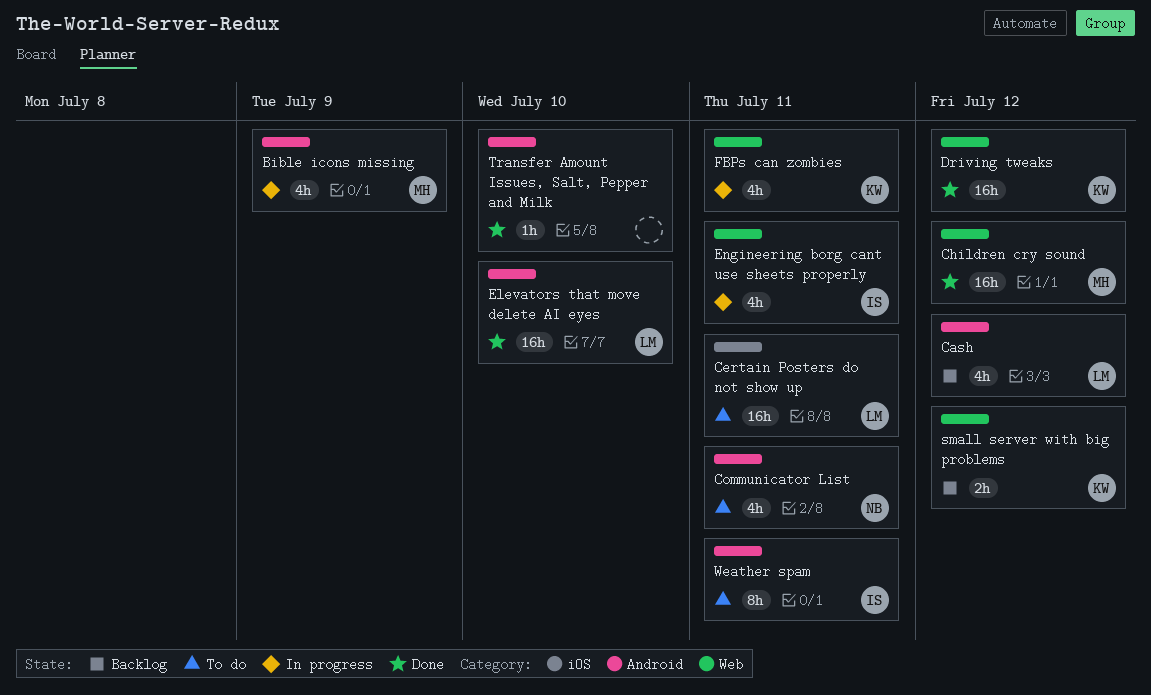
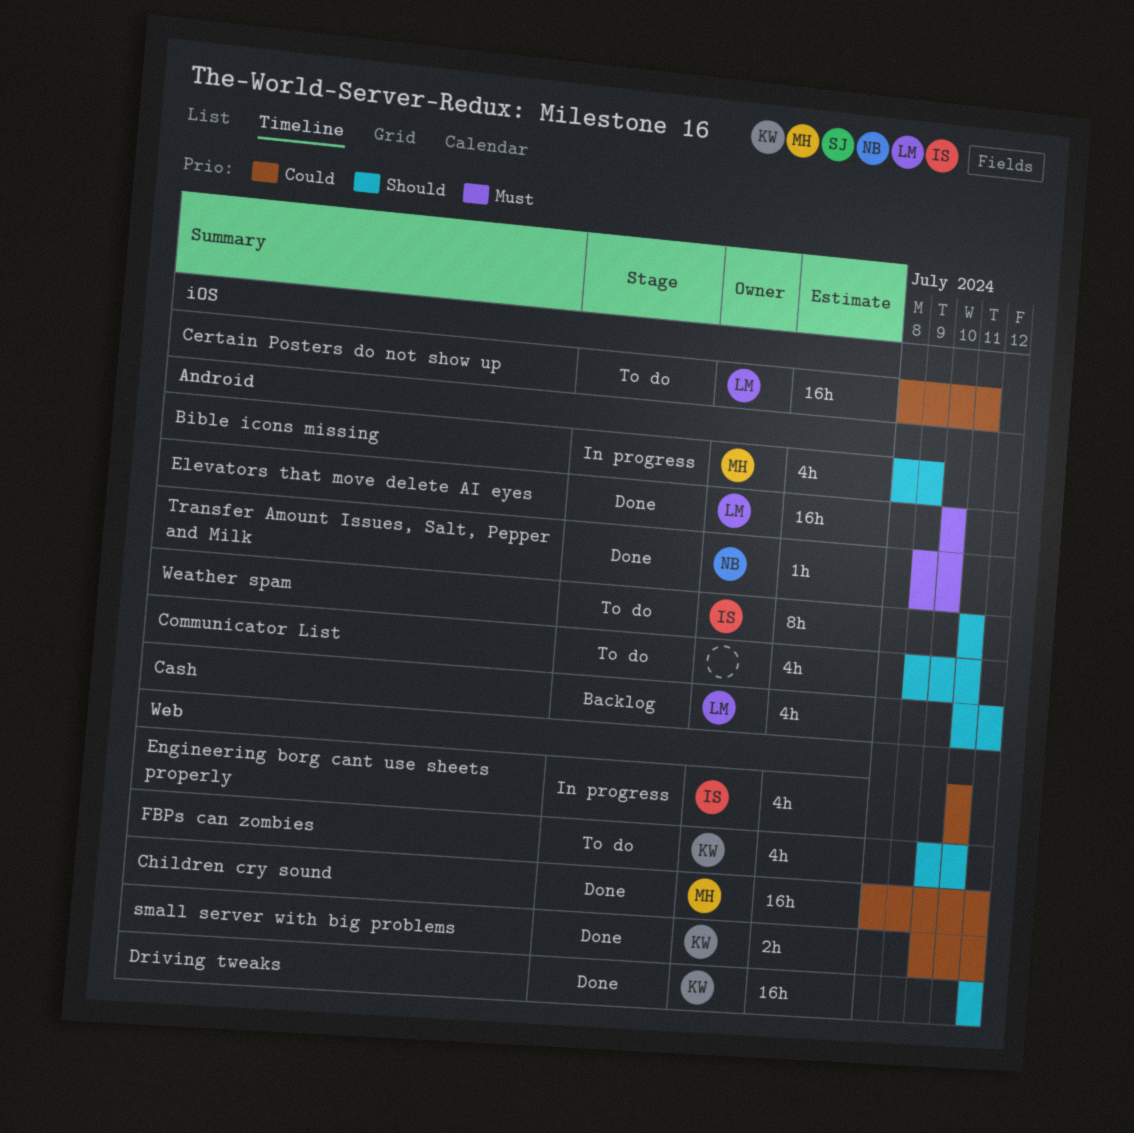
Communicator List, owner: NB -> none
FBPs can zombies, status: In progress -> To do
small server with big problems, status: Backlog -> Done
Transfer Amount Issues, Salt, Pepper and Milk, owner: none -> NB

